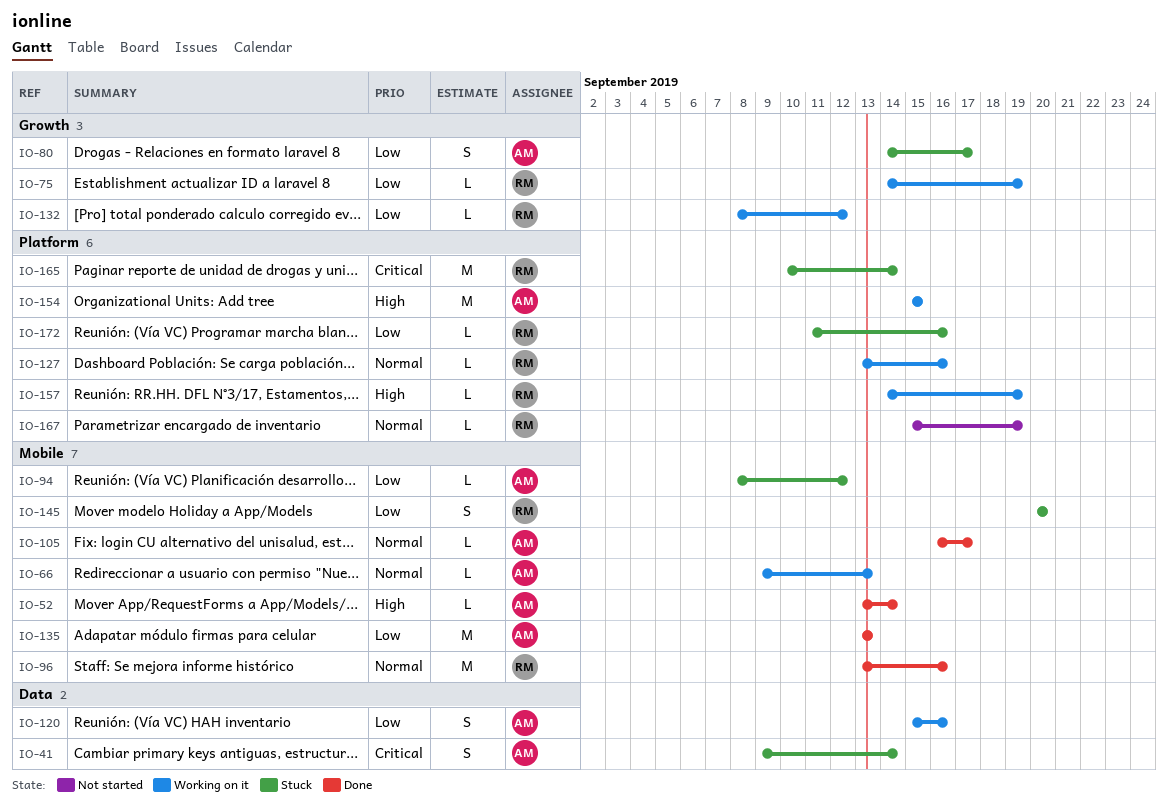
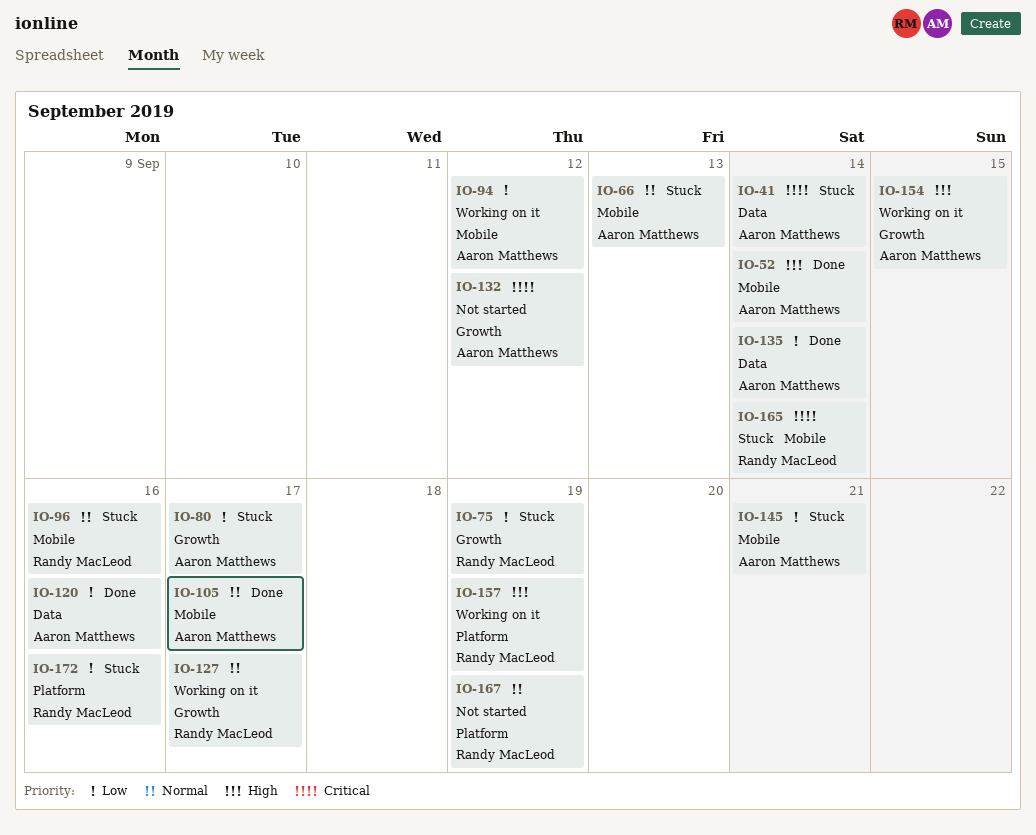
IO-66, status: Working on it -> Stuck
IO-75, status: Working on it -> Stuck
IO-94, status: Stuck -> Working on it
IO-96, status: Done -> Stuck
IO-120, status: Working on it -> Done
IO-127, label: Platform -> Growth
IO-127, due: Sep 16 -> Sep 17
IO-132, status: Working on it -> Not started
IO-132, owner: Randy MacLeod -> Aaron Matthews
IO-132, priority: Low -> Critical
IO-135, label: Mobile -> Data
IO-135, due: Sep 13 -> Sep 14
IO-145, owner: Randy MacLeod -> Aaron Matthews
IO-145, due: Sep 20 -> Sep 21
IO-154, label: Platform -> Growth
IO-165, label: Platform -> Mobile

